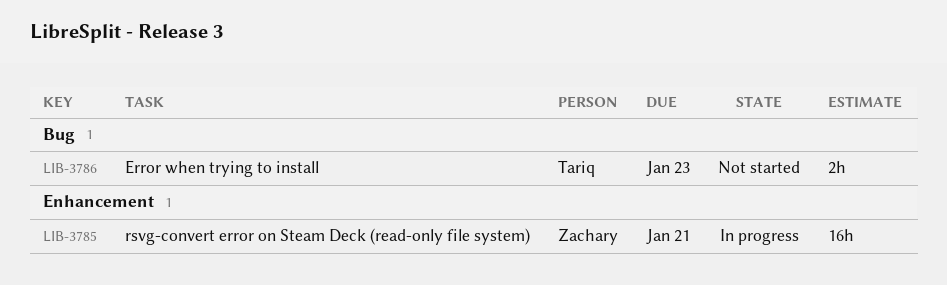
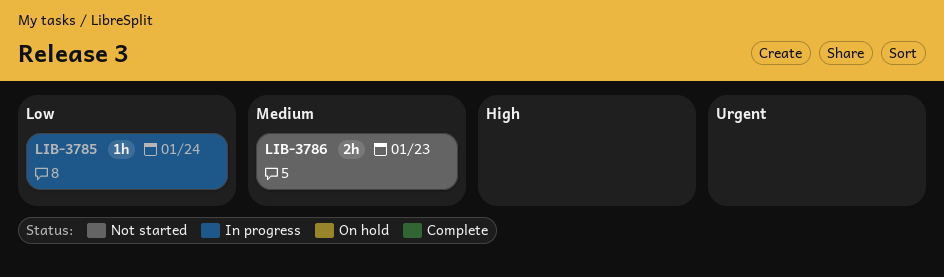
LIB-3785, estimate: 16h -> 1h
LIB-3785, due: Jan 21 -> Jan 24

